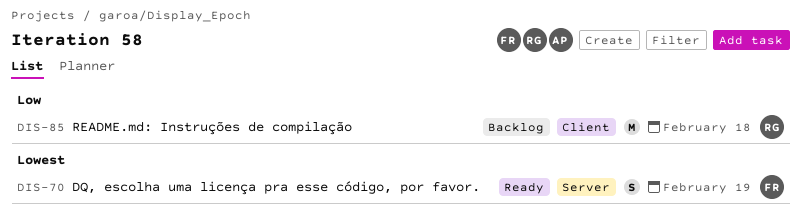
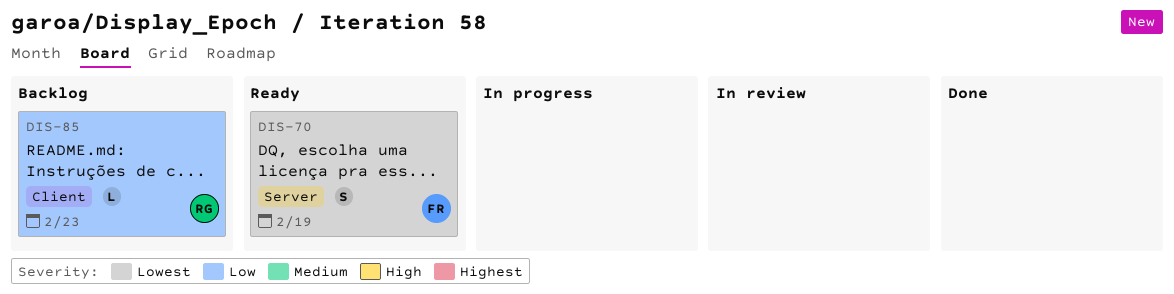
DIS-85, estimate: M -> L
DIS-85, due: Feb 18 -> Feb 23

